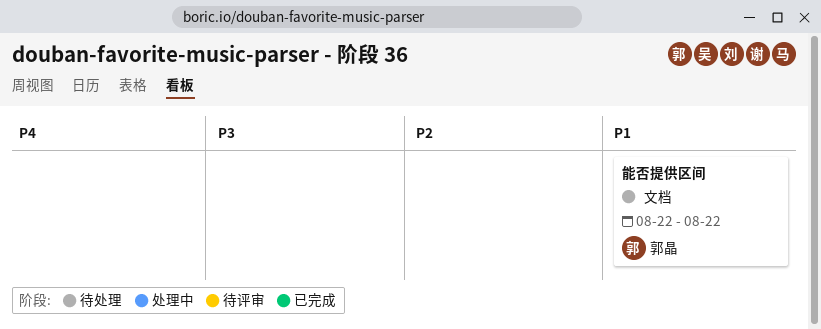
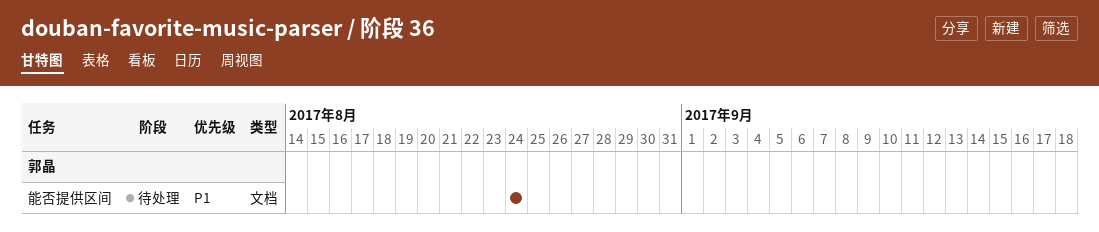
能否提供区间, start: Aug 22 -> Aug 24
能否提供区间, due: Aug 22 -> Aug 24

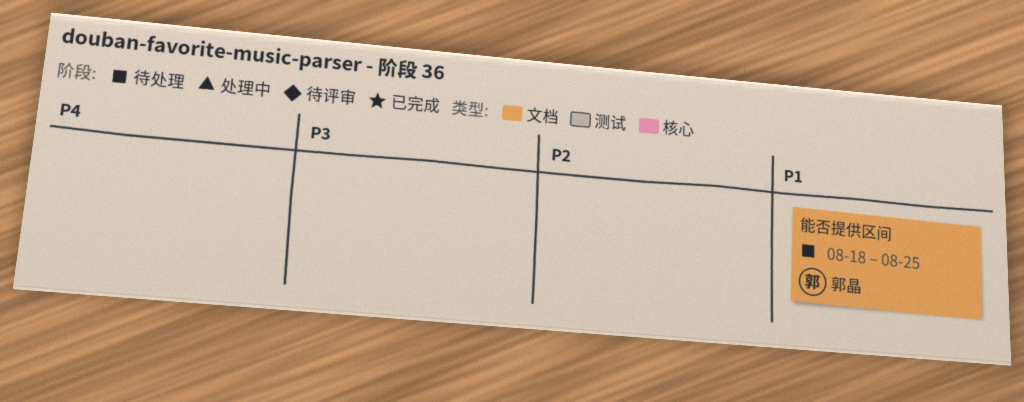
能否提供区间, start: Aug 24 -> Aug 18
能否提供区间, due: Aug 24 -> Aug 25

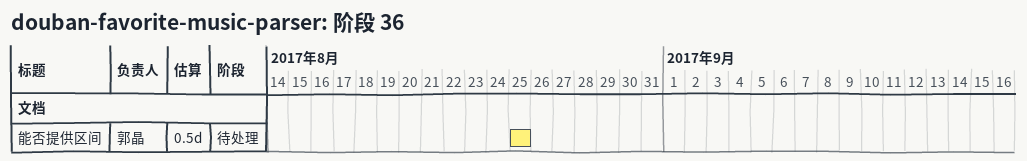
能否提供区间, start: Aug 18 -> Aug 25

